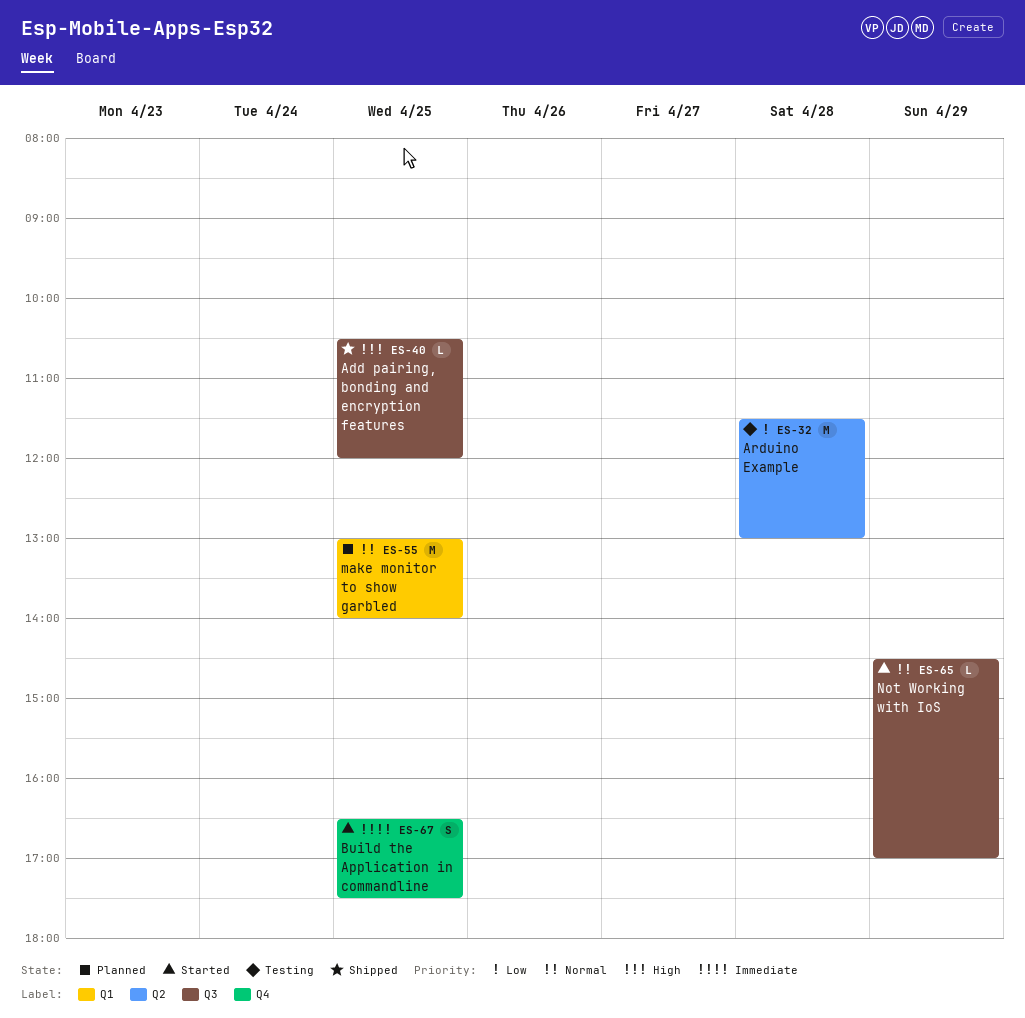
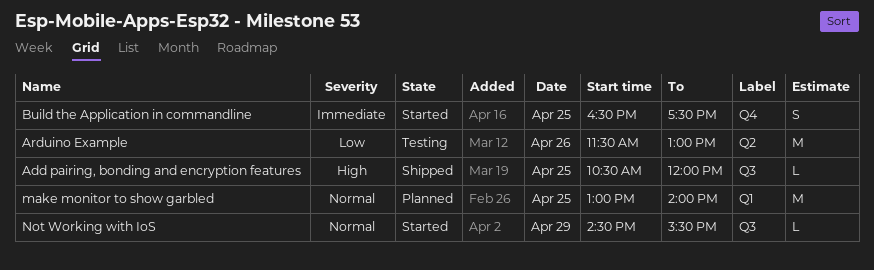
Arduino Example, day: Apr 28 -> Apr 26
Not Working with IoS, ends: 17:00 -> 15:30

